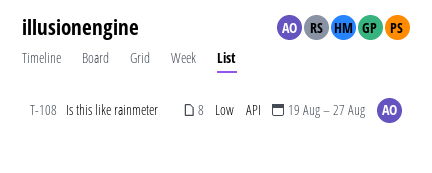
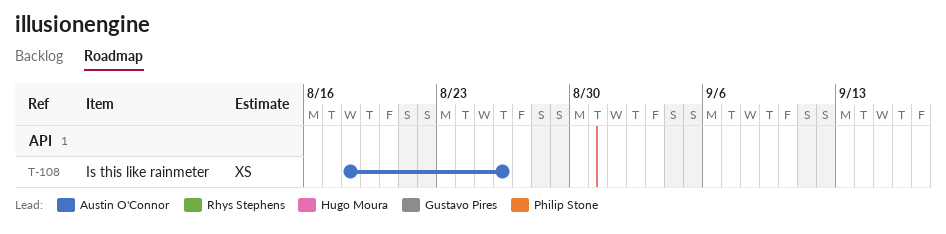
T-108, start: Aug 19 -> Aug 18
T-108, due: Aug 27 -> Aug 26

